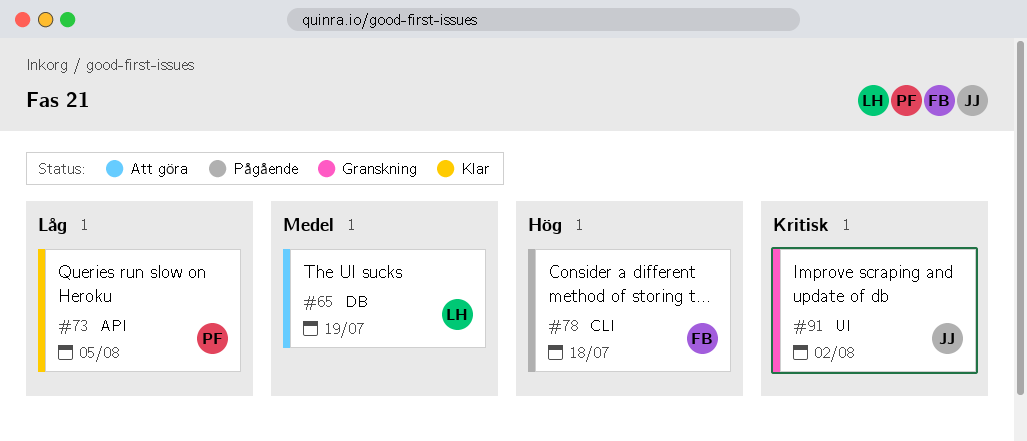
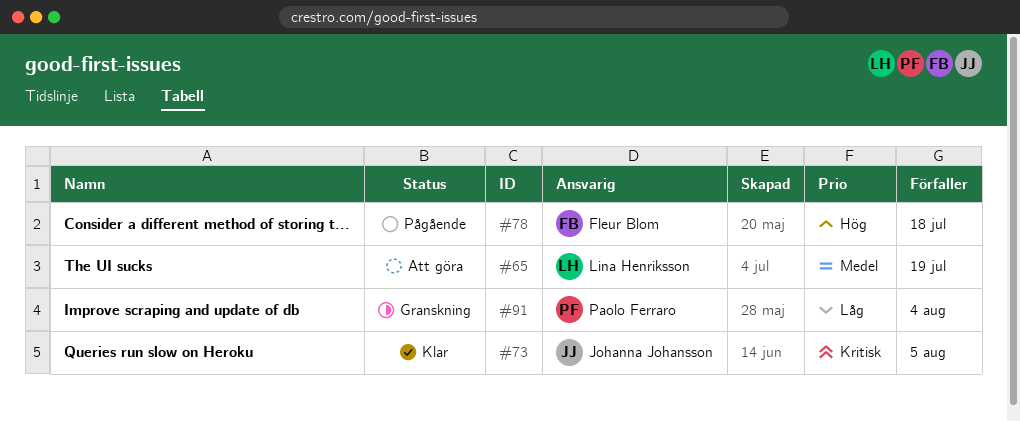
#73, owner: Paolo Ferraro -> Johanna Johansson
#73, priority: Låg -> Kritisk
#91, owner: Johanna Johansson -> Paolo Ferraro
#91, priority: Kritisk -> Låg
#91, due: Aug 2 -> Aug 4

